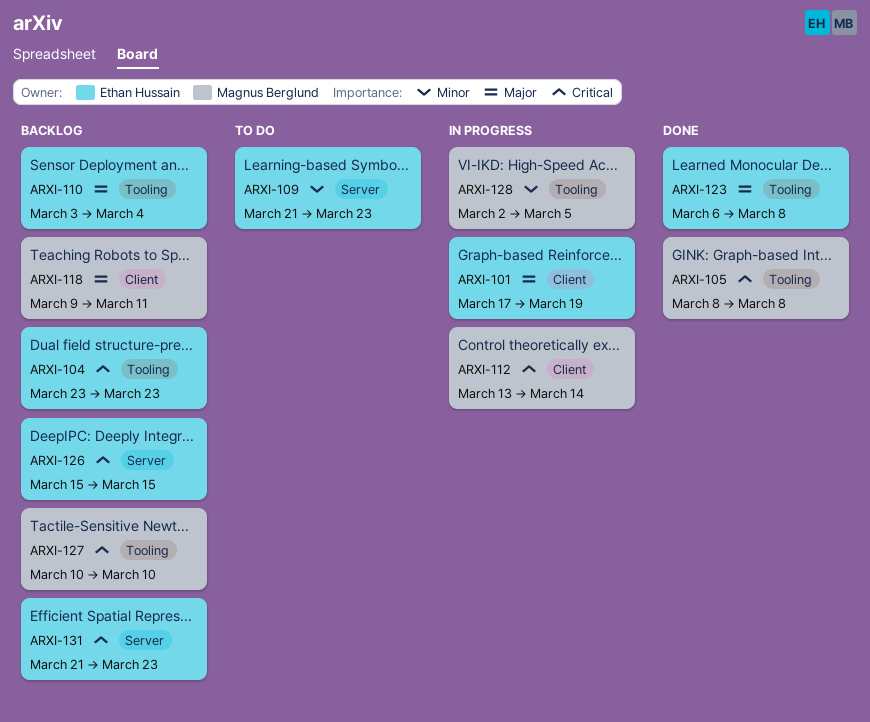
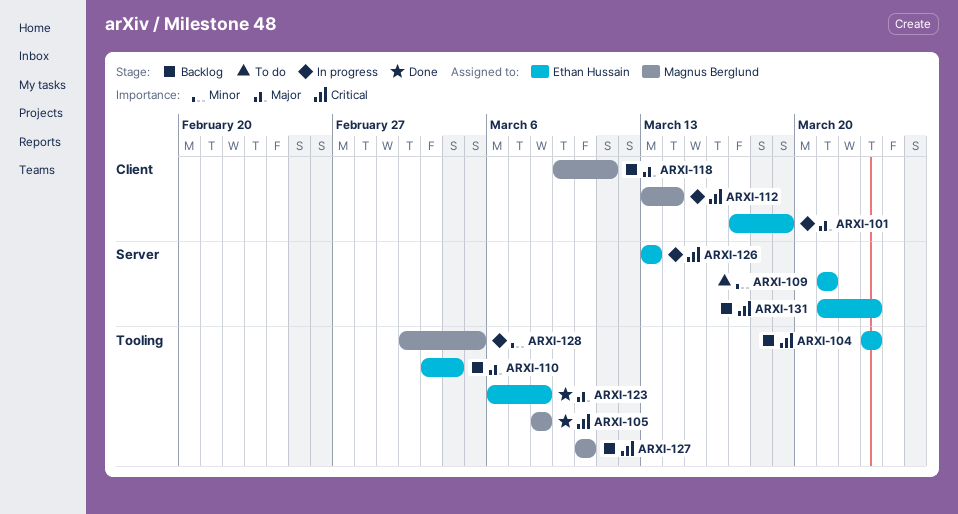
ARXI-109, due: Mar 23 -> Mar 21
ARXI-126, status: Backlog -> In progress
ARXI-126, start: Mar 15 -> Mar 13
ARXI-126, due: Mar 15 -> Mar 13

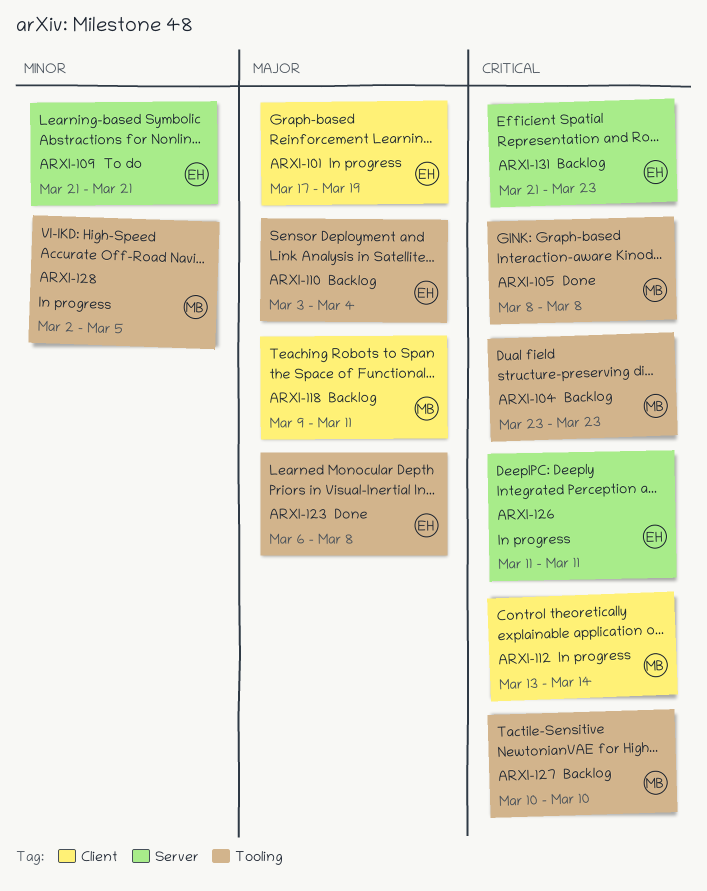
ARXI-104, owner: Ethan Hussain -> Magnus Berglund
ARXI-126, start: Mar 13 -> Mar 11
ARXI-126, due: Mar 13 -> Mar 11

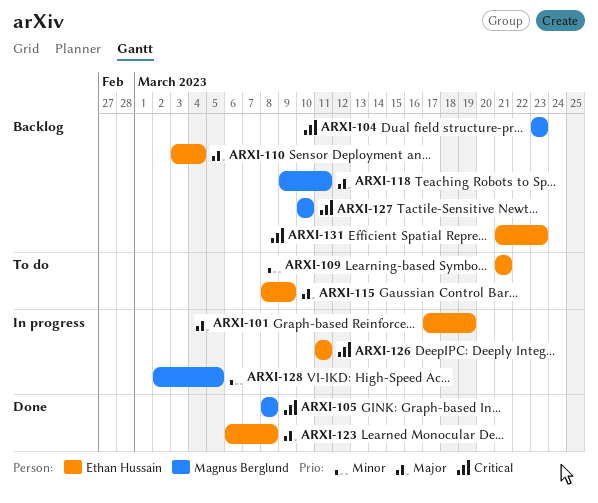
ARXI-112: present -> none
ARXI-115: none -> present

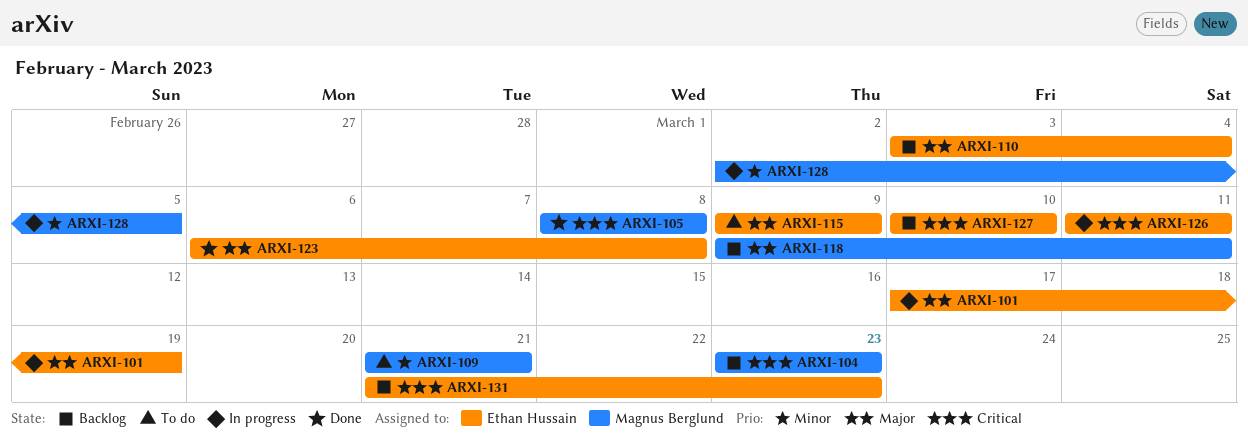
ARXI-109, owner: Ethan Hussain -> Magnus Berglund
ARXI-115, start: Mar 8 -> Mar 9
ARXI-127, owner: Magnus Berglund -> Ethan Hussain

